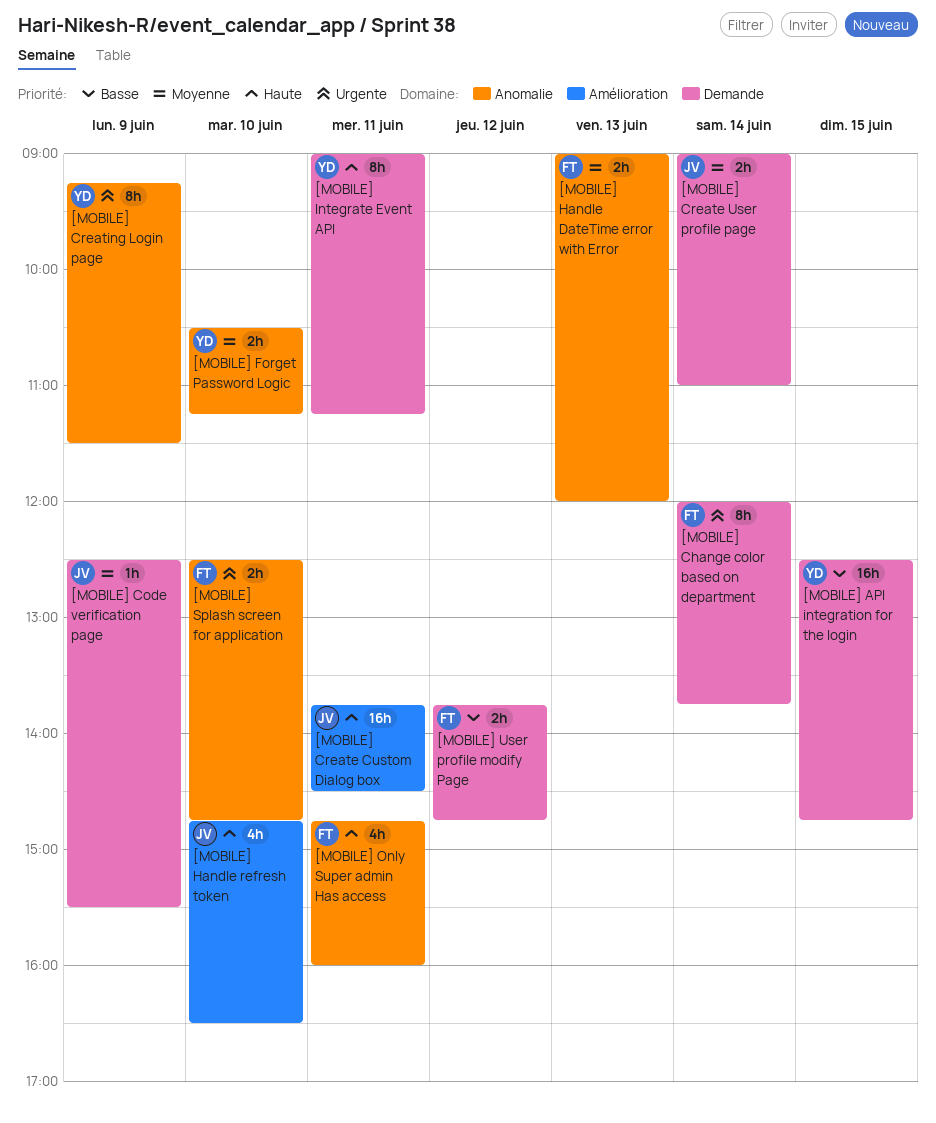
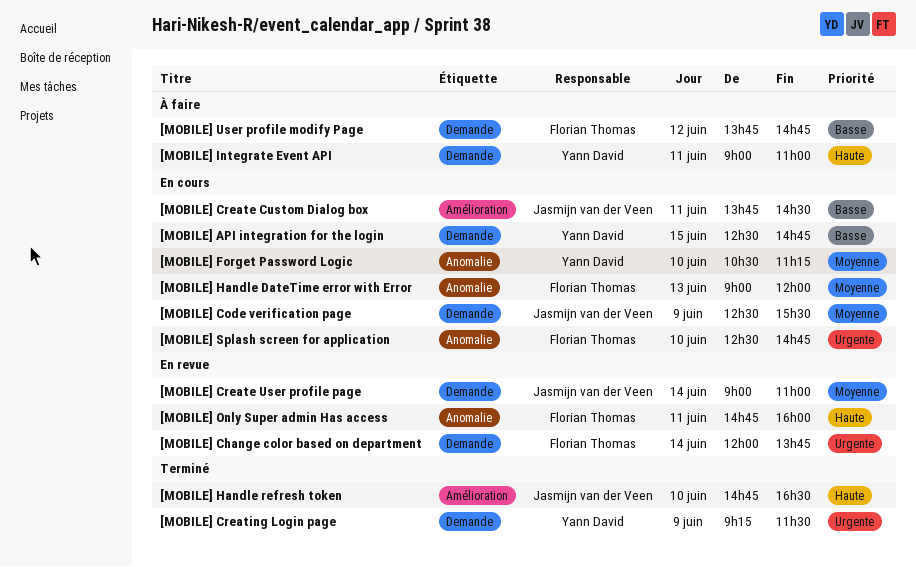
[MOBILE] Create Custom Dialog box, priority: Haute -> Basse
[MOBILE] Creating Login page, label: Anomalie -> Demande
[MOBILE] Integrate Event API, ends: 11:15 -> 11:00

